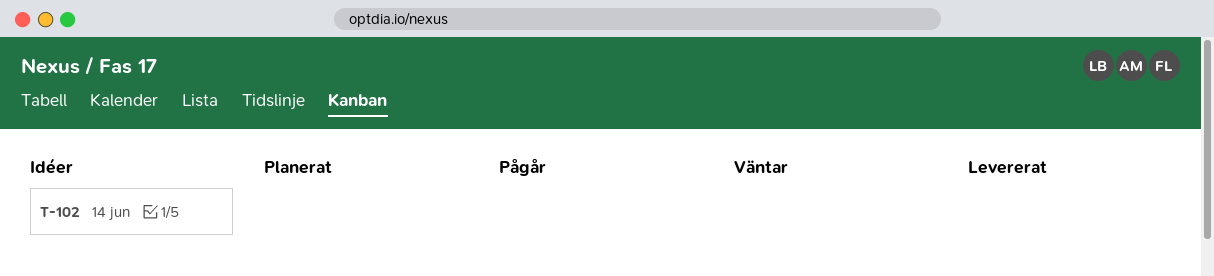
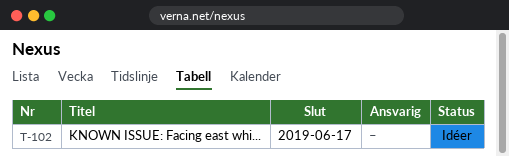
T-102, due: Jun 14 -> Jun 17

